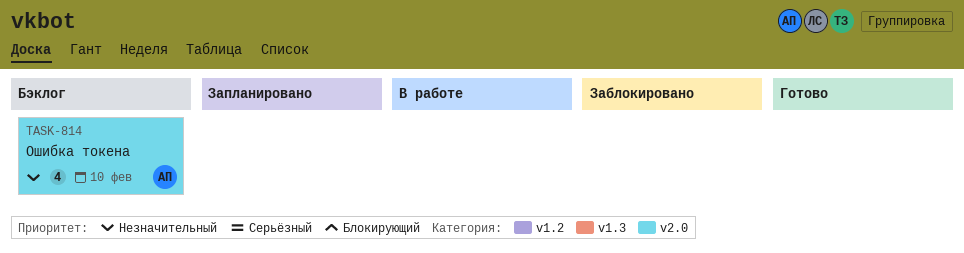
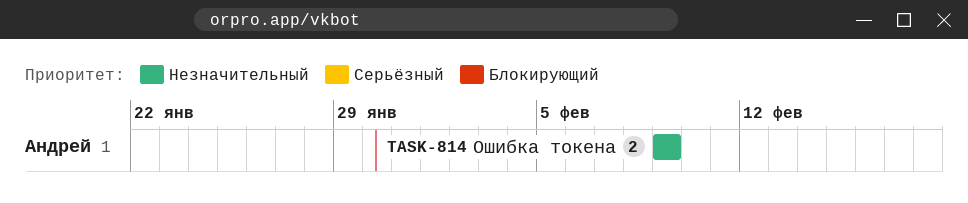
TASK-814, estimate: 4 -> 2
TASK-814, due: Feb 10 -> Feb 9

